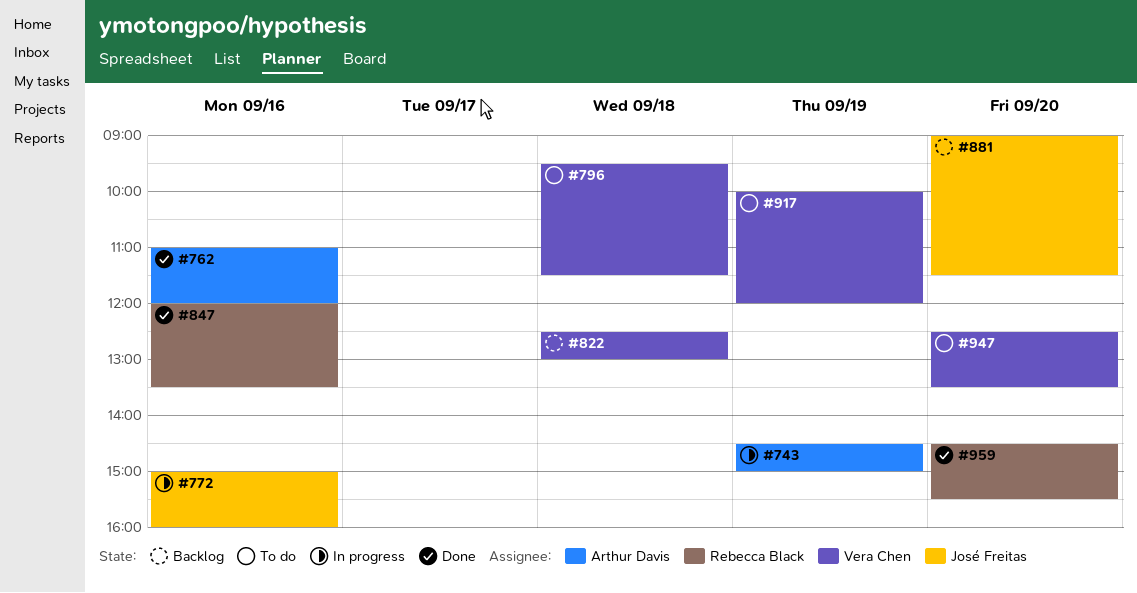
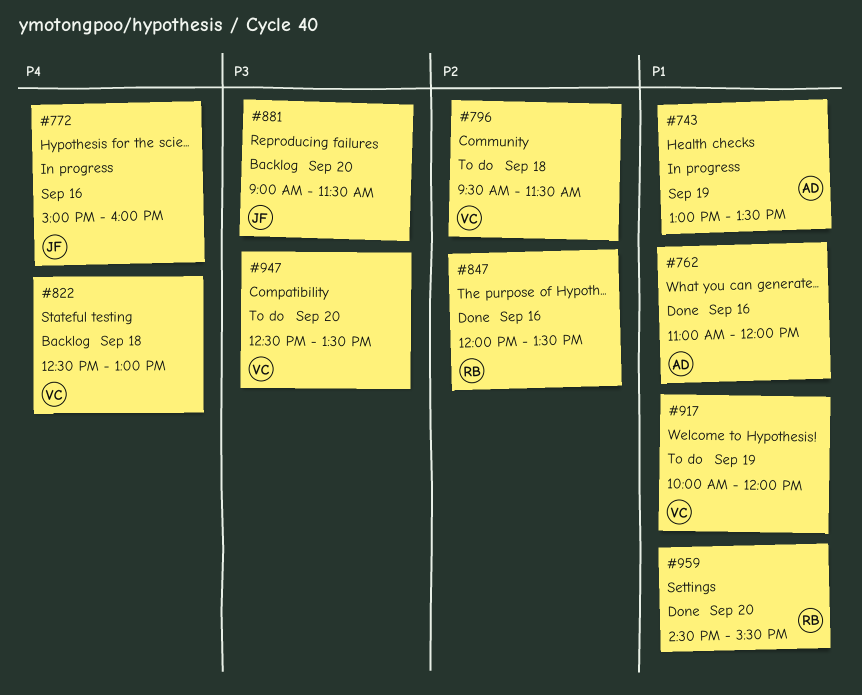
#743, begins: 14:30 -> 13:00
#743, ends: 15:00 -> 13:30

